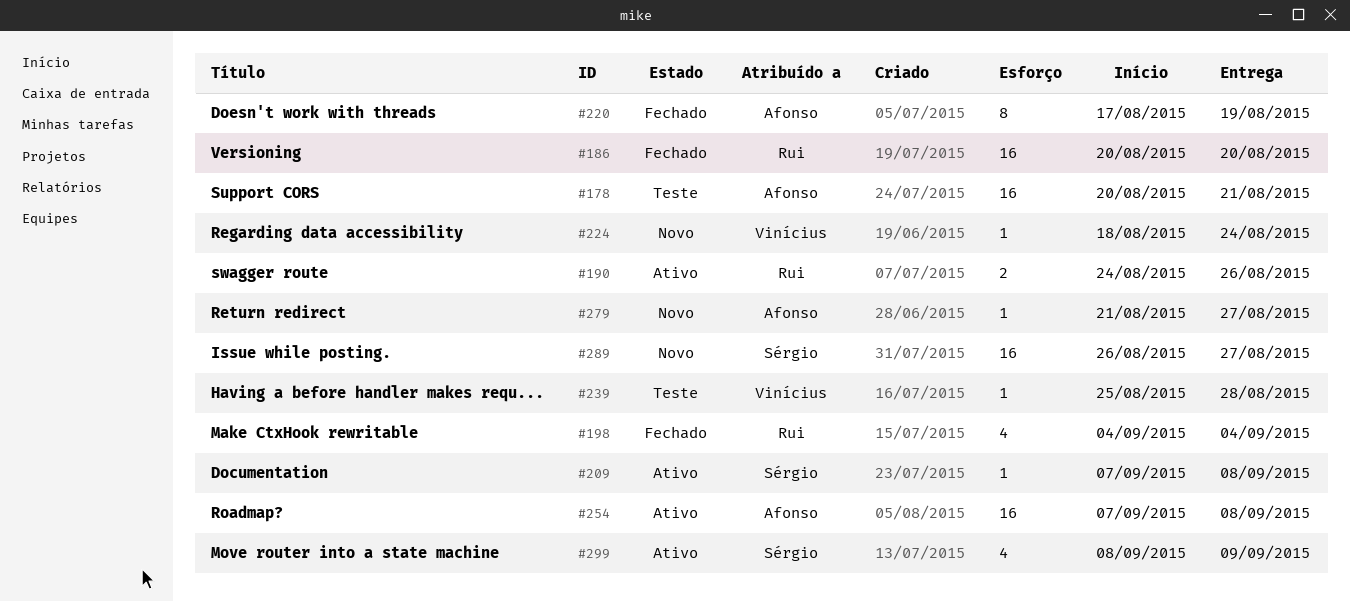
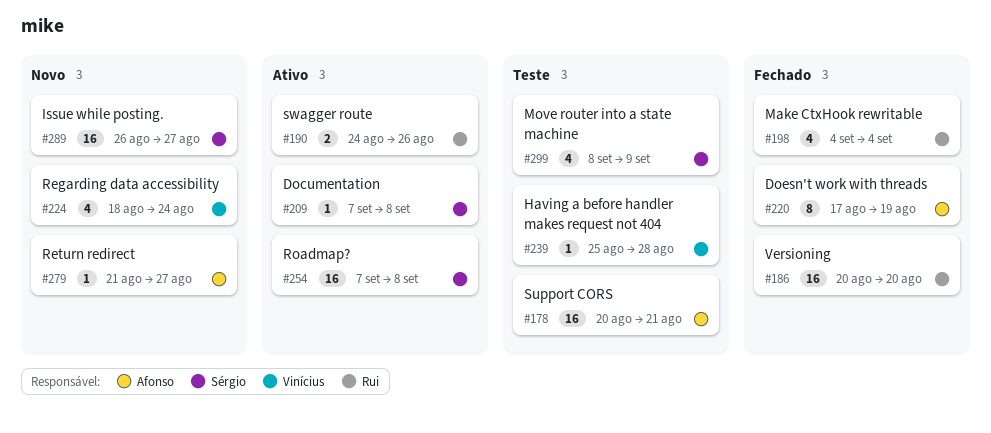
#224, estimate: 1 -> 4
#254, owner: Afonso -> Sérgio
#299, status: Ativo -> Teste

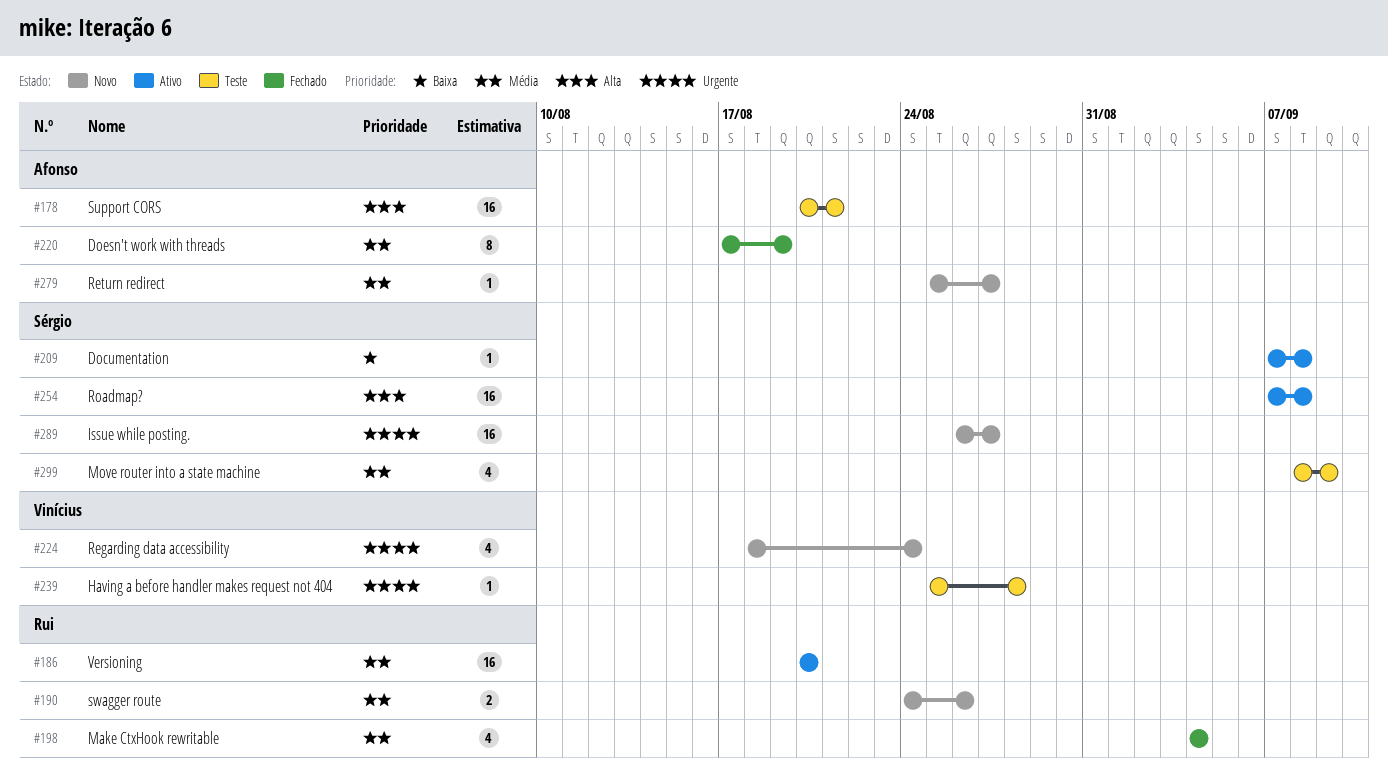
#186, status: Fechado -> Ativo
#190, status: Ativo -> Novo
#279, start: Aug 21 -> Aug 25

